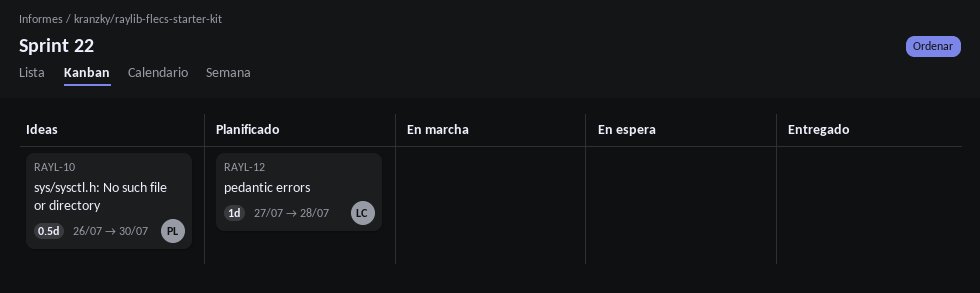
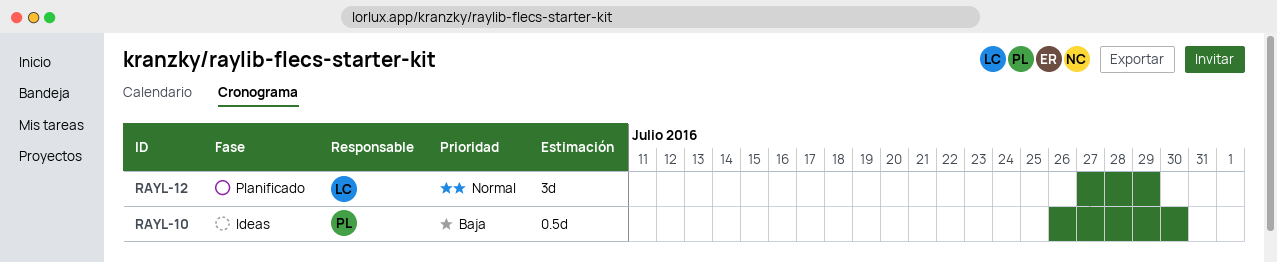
RAYL-12, estimate: 1d -> 3d
RAYL-12, due: Jul 28 -> Jul 29

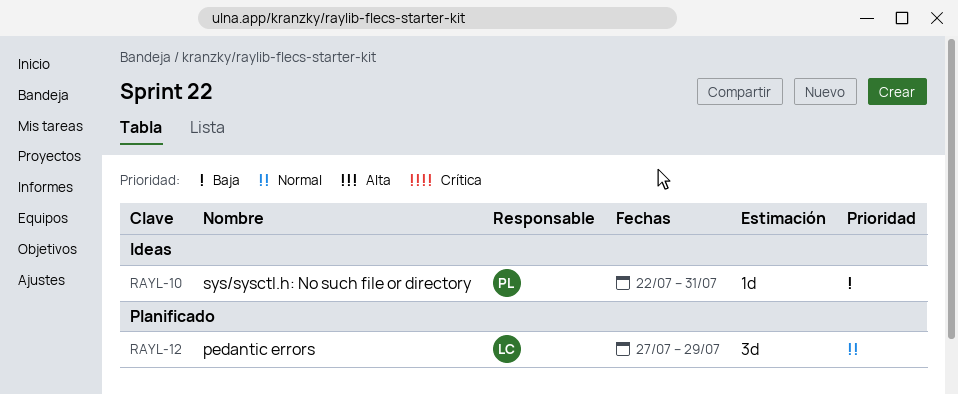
RAYL-10, estimate: 0.5d -> 1d
RAYL-10, start: Jul 26 -> Jul 22
RAYL-10, due: Jul 30 -> Jul 31

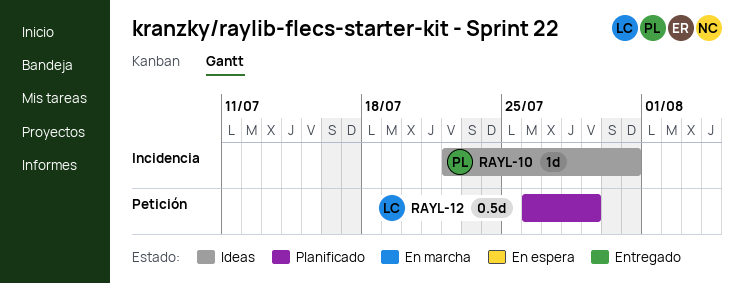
RAYL-12, estimate: 3d -> 0.5d
RAYL-12, start: Jul 27 -> Jul 26

